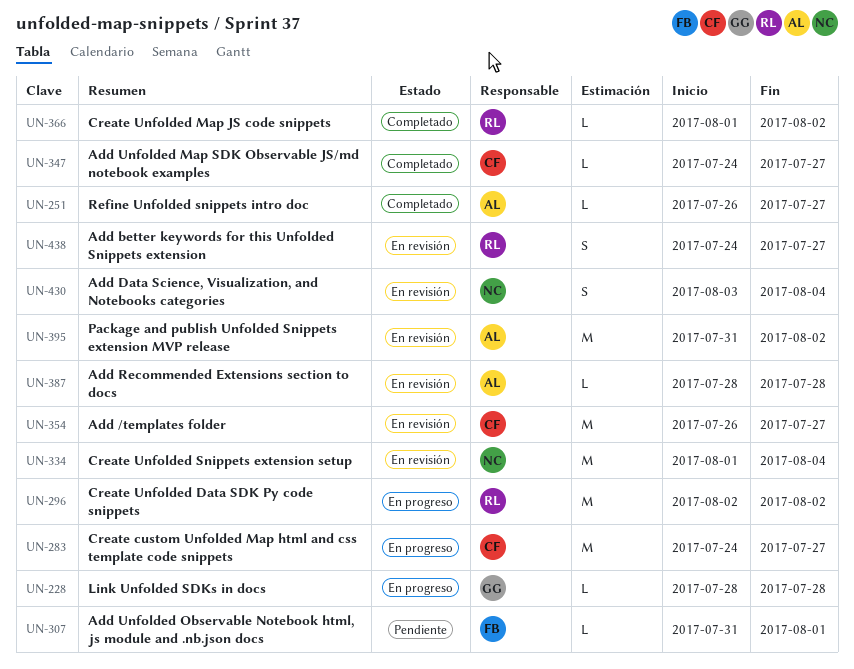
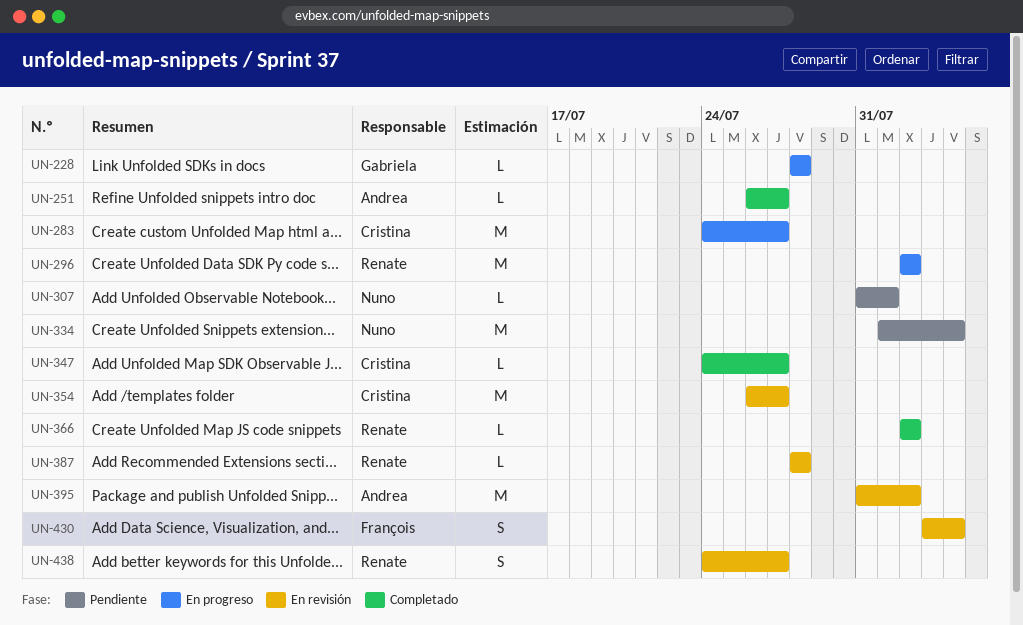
UN-307, owner: François -> Nuno
UN-334, status: En revisión -> Pendiente
UN-366, start: Aug 1 -> Aug 2
UN-387, owner: Andrea -> Renate
UN-430, owner: Nuno -> François

